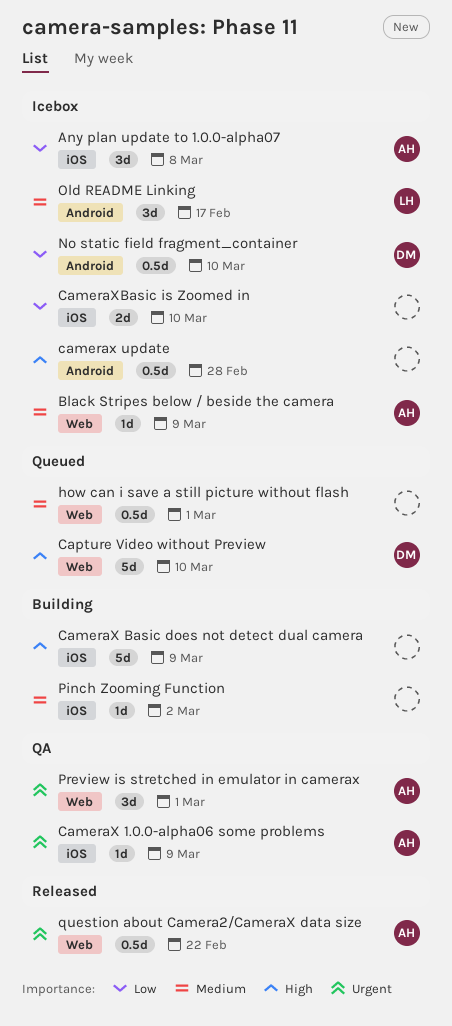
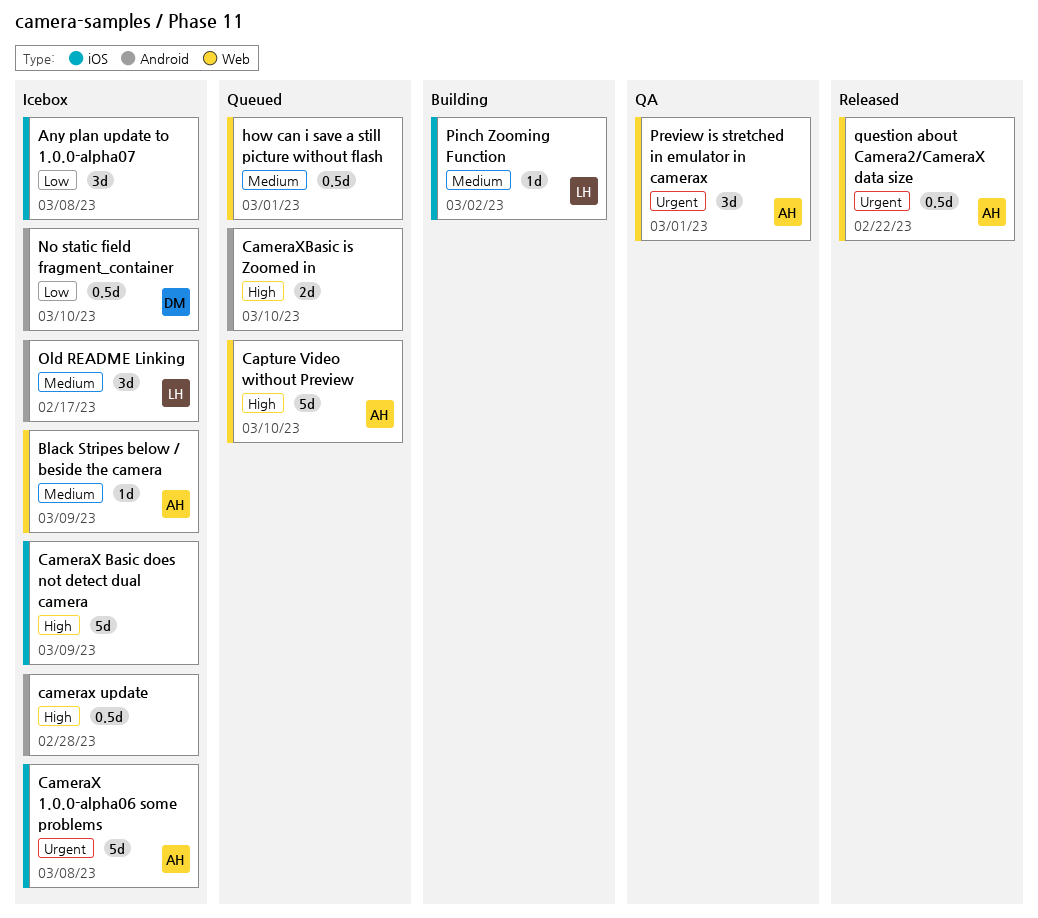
Any plan update to 1.0.0-alpha07, owner: AH -> none
CameraX 1.0.0-alpha06 some problems, status: QA -> Icebox
CameraX 1.0.0-alpha06 some problems, estimate: 1d -> 5d
CameraX 1.0.0-alpha06 some problems, due: Mar 9 -> Mar 8
CameraX Basic does not detect dual camera, status: Building -> Icebox
CameraXBasic is Zoomed in, status: Icebox -> Queued
CameraXBasic is Zoomed in, priority: Low -> High
CameraXBasic is Zoomed in, label: iOS -> Android
Capture Video without Preview, owner: DM -> AH
Pinch Zooming Function, owner: none -> LH

